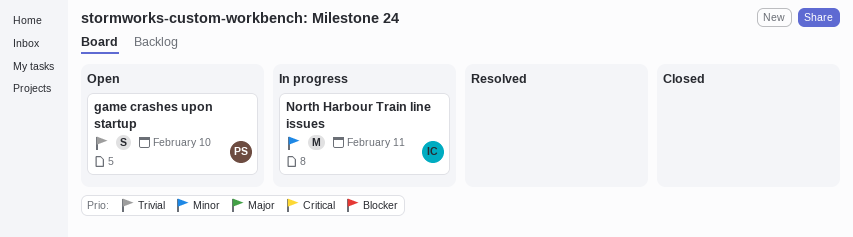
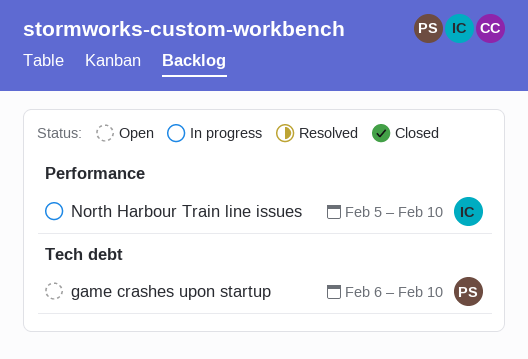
North Harbour Train line issues, due: Feb 11 -> Feb 10

